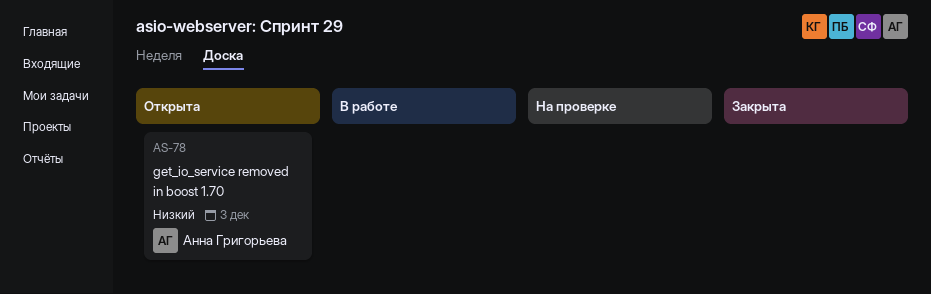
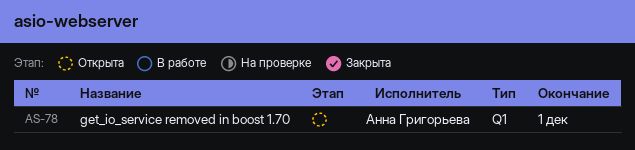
AS-78, due: Dec 3 -> Dec 1

